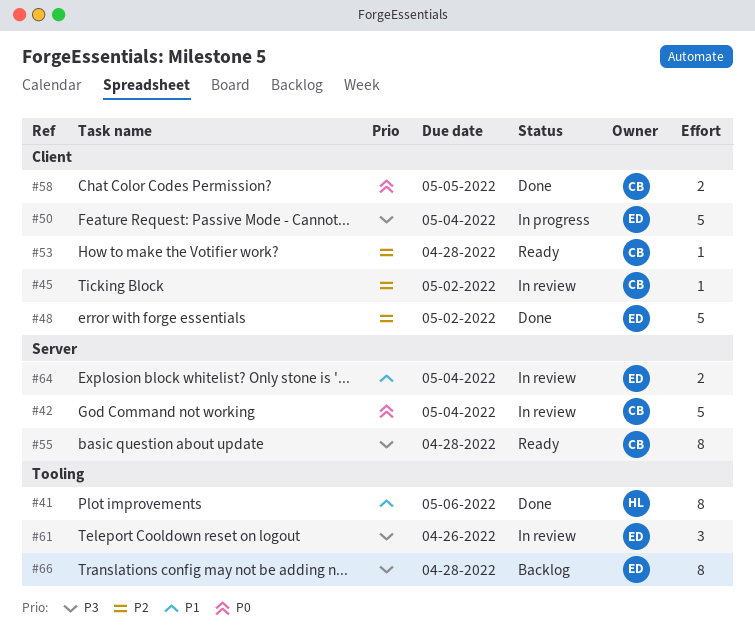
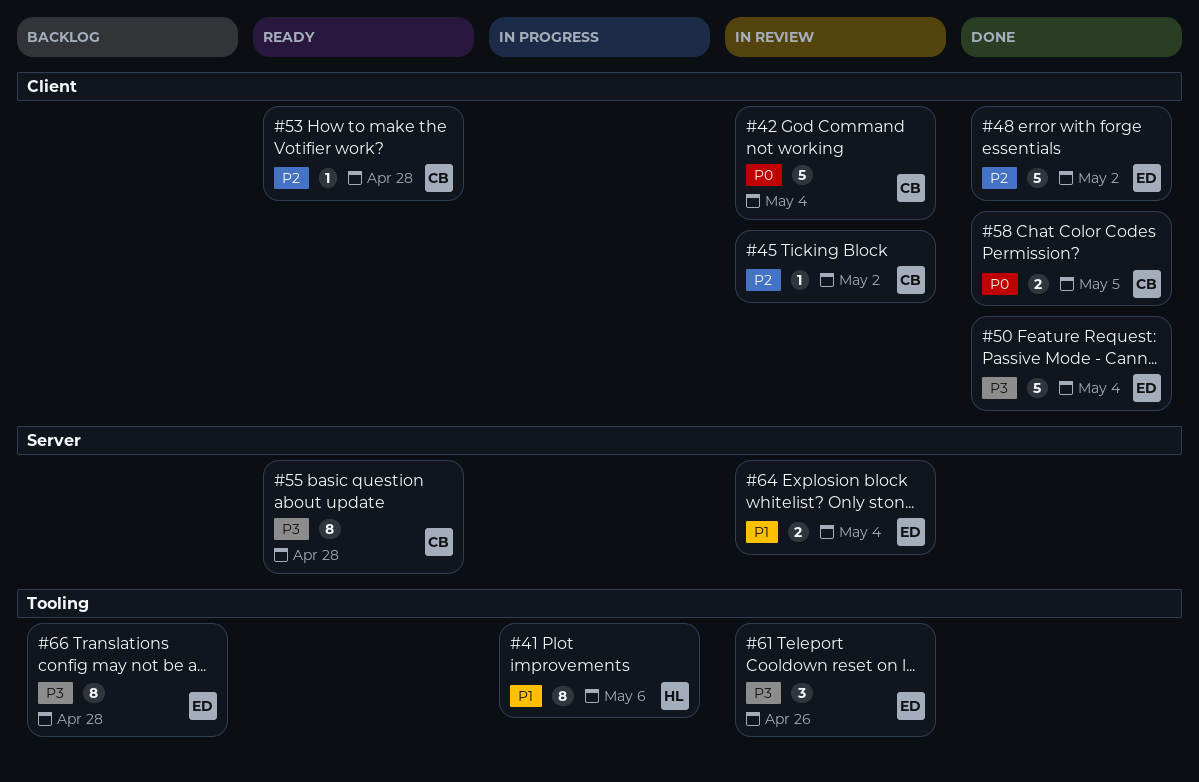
#41, status: Done -> In progress
#42, label: Server -> Client
#50, status: In progress -> Done

